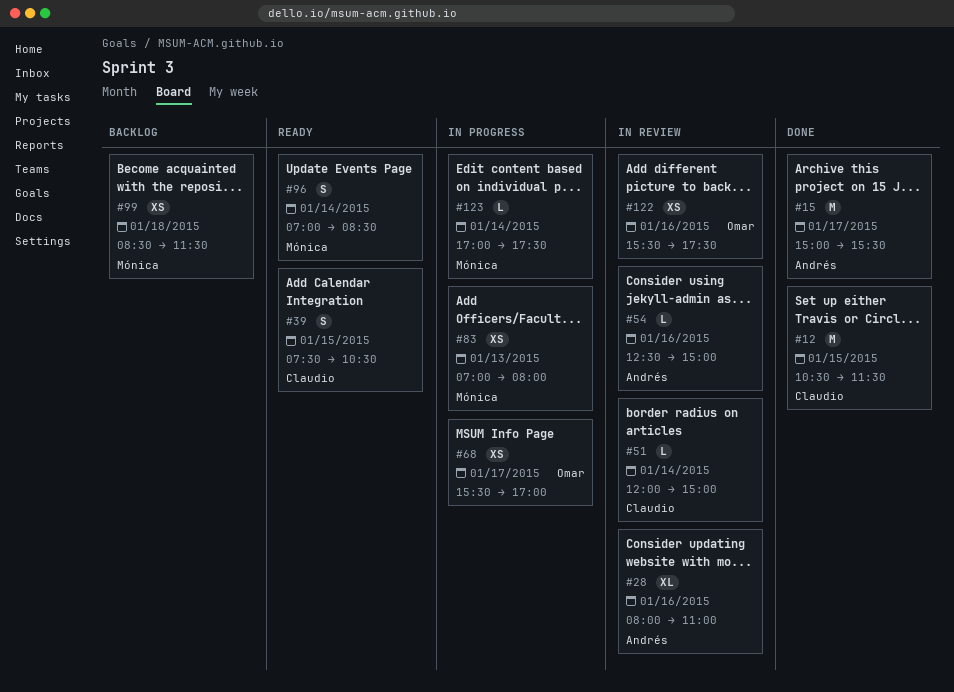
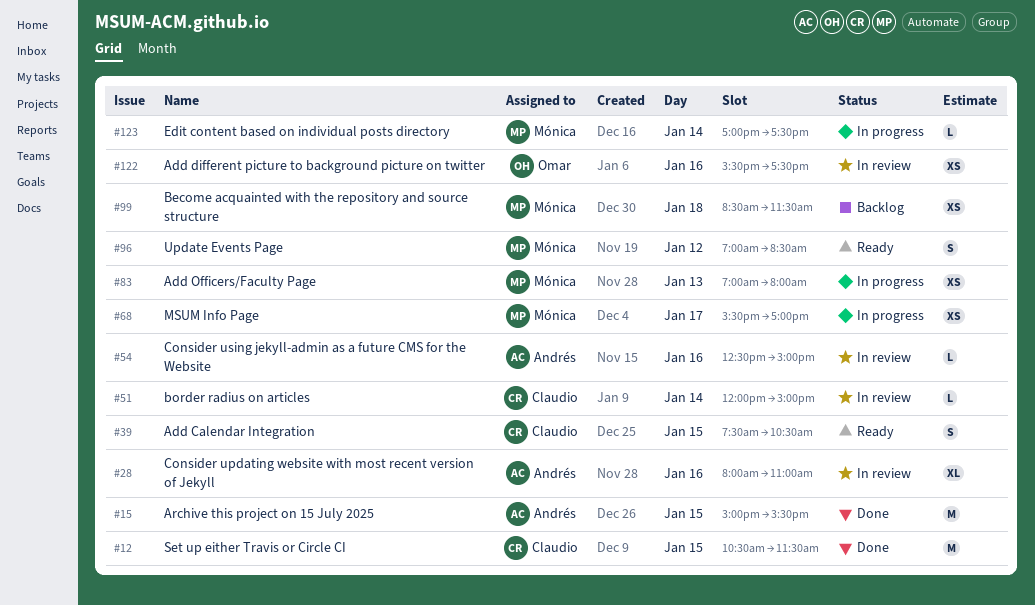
#15, day: Jan 17 -> Jan 15
#68, owner: Omar -> Mónica
#96, day: Jan 14 -> Jan 12

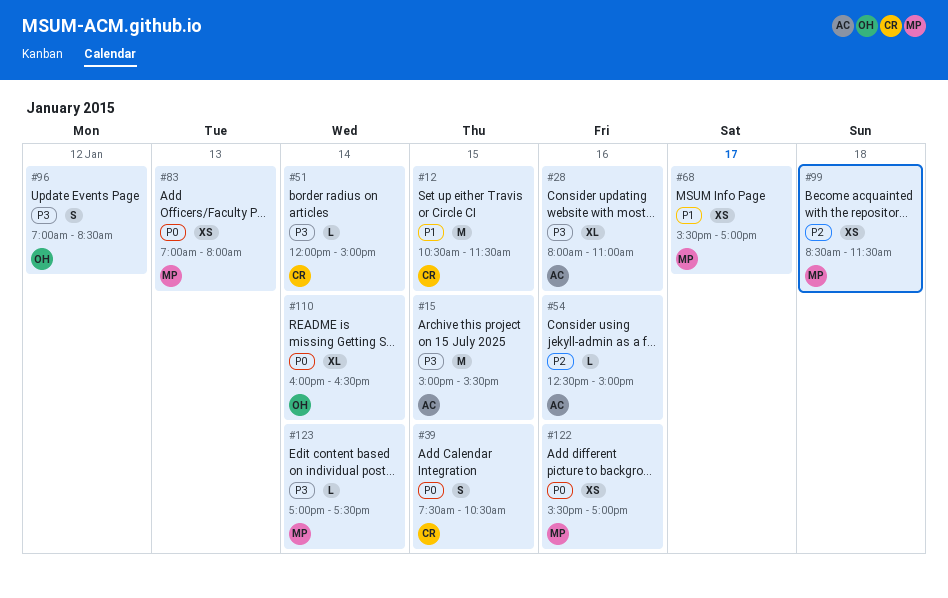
#96, owner: Mónica -> Omar
#110: none -> present
#122, owner: Omar -> Mónica
#122, ends: 17:30 -> 17:00

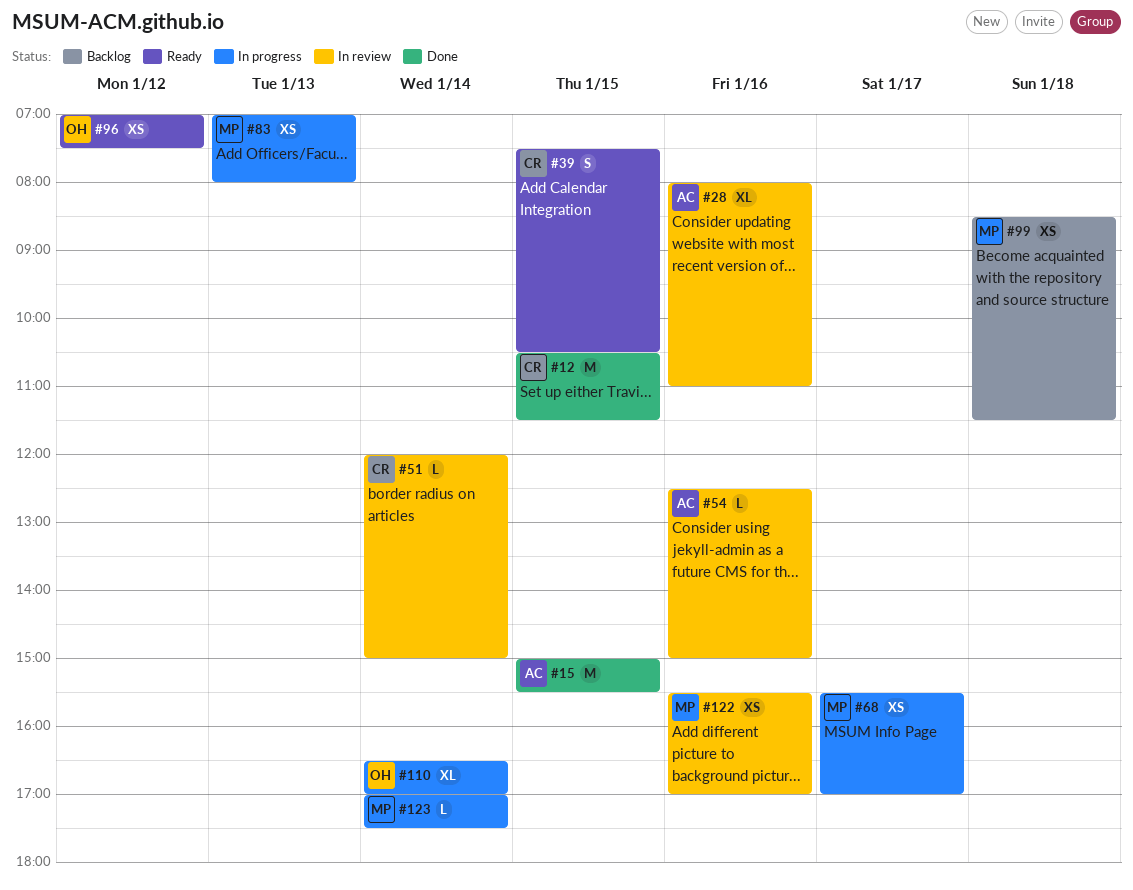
#96, estimate: S -> XS
#96, ends: 08:30 -> 07:30
#110, begins: 16:00 -> 16:30
#110, ends: 16:30 -> 17:00

